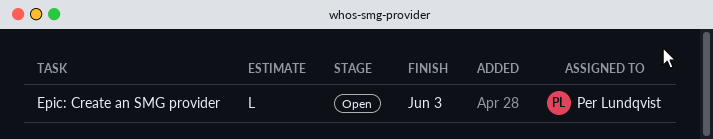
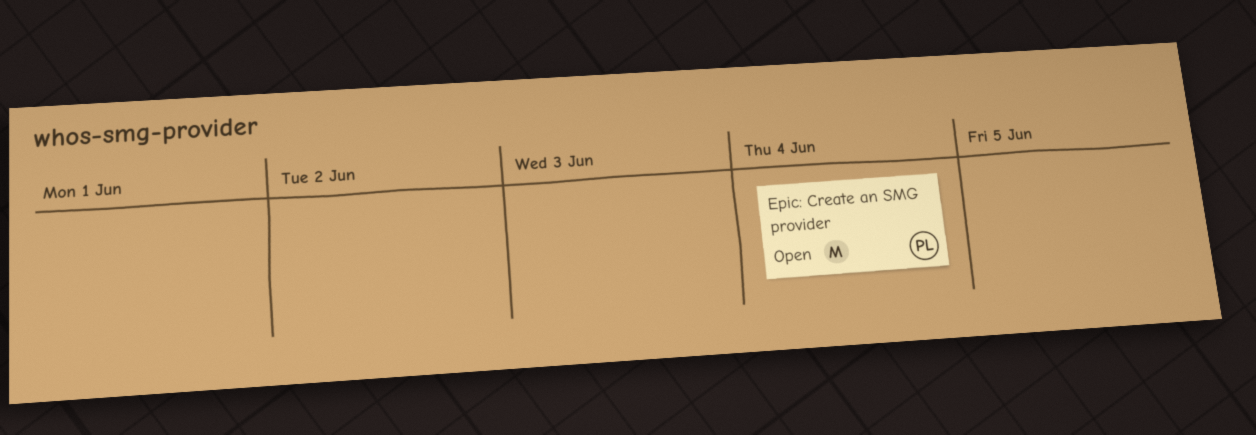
Epic: Create an SMG provider, estimate: L -> M
Epic: Create an SMG provider, due: Jun 3 -> Jun 4

